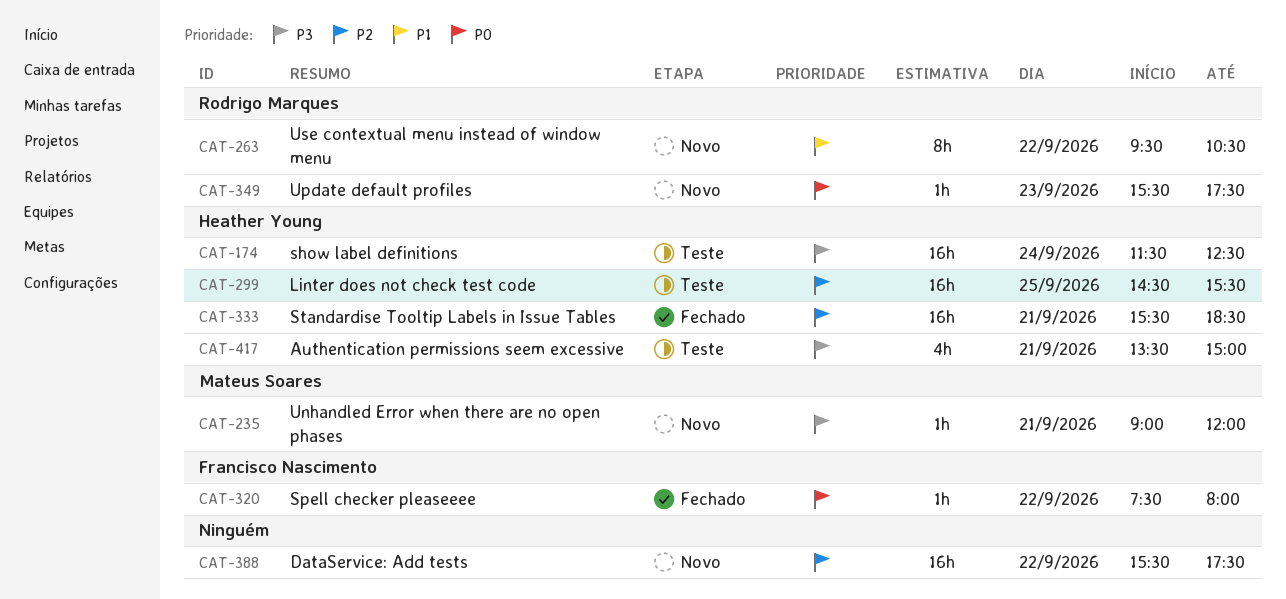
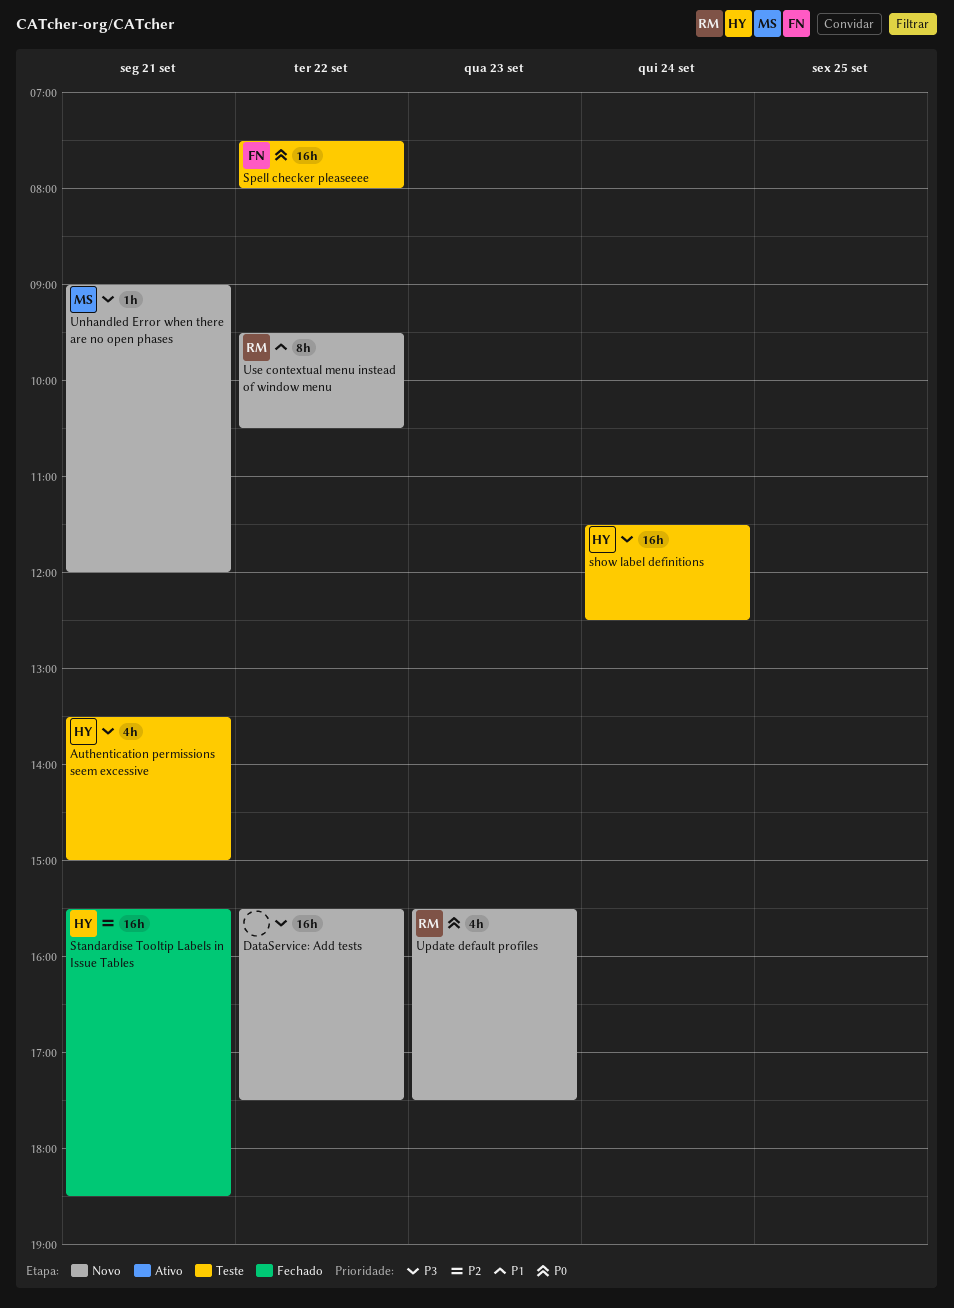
DataService: Add tests, priority: P2 -> P3
Linter does not check test code: present -> none
Spell checker pleaseeee, status: Fechado -> Teste
Spell checker pleaseeee, estimate: 1h -> 16h
Update default profiles, estimate: 1h -> 4h

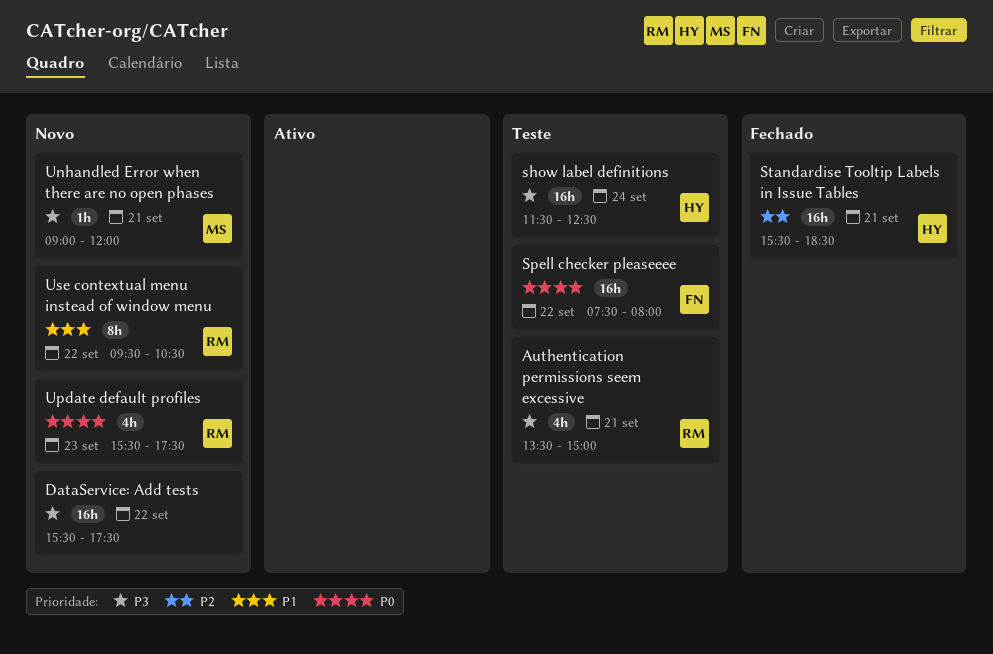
Authentication permissions seem excessive, owner: HY -> RM

